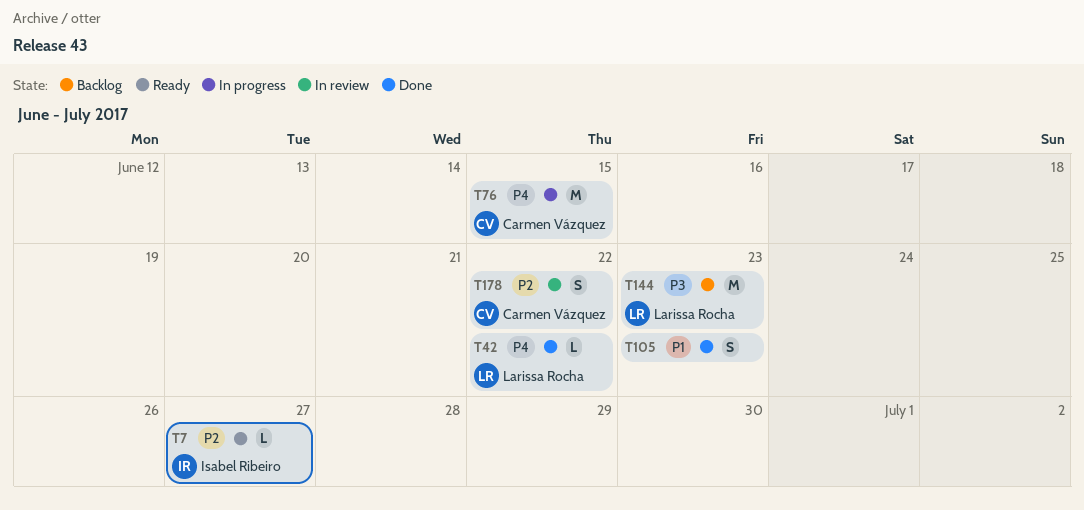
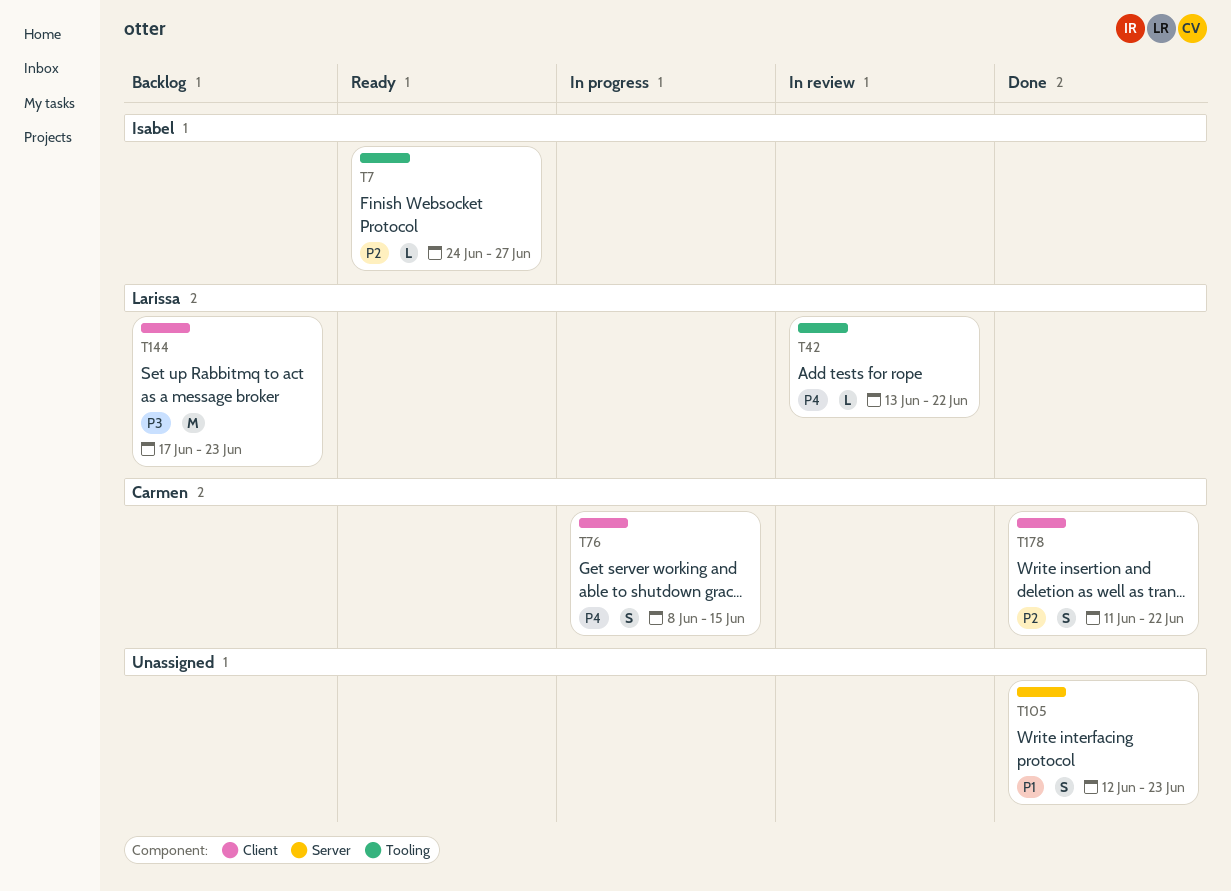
T42, status: Done -> In review
T76, estimate: M -> S
T178, status: In review -> Done

